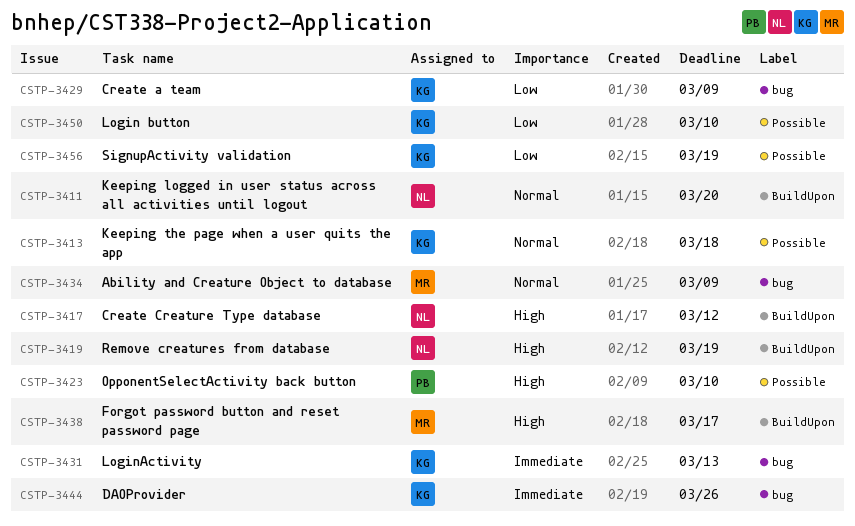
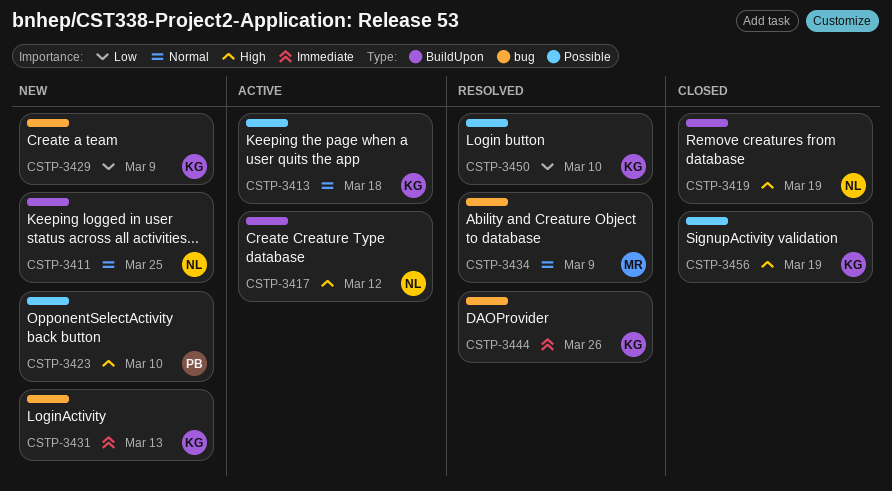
CSTP-3411, due: Mar 20 -> Mar 25
CSTP-3438: present -> none
CSTP-3456, priority: Low -> High

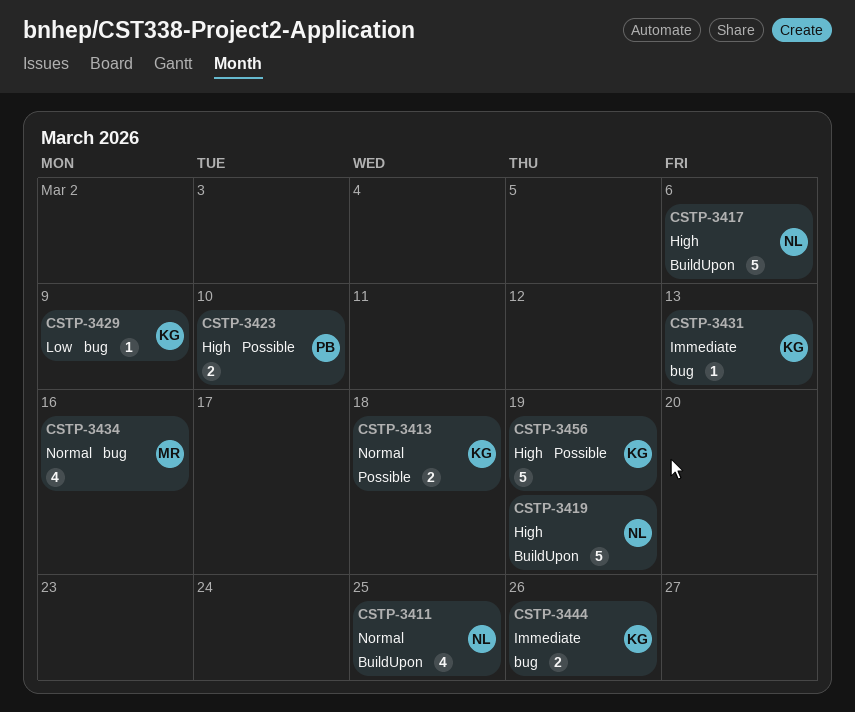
CSTP-3417, due: Mar 12 -> Mar 6
CSTP-3434, due: Mar 9 -> Mar 16
CSTP-3450: present -> none

